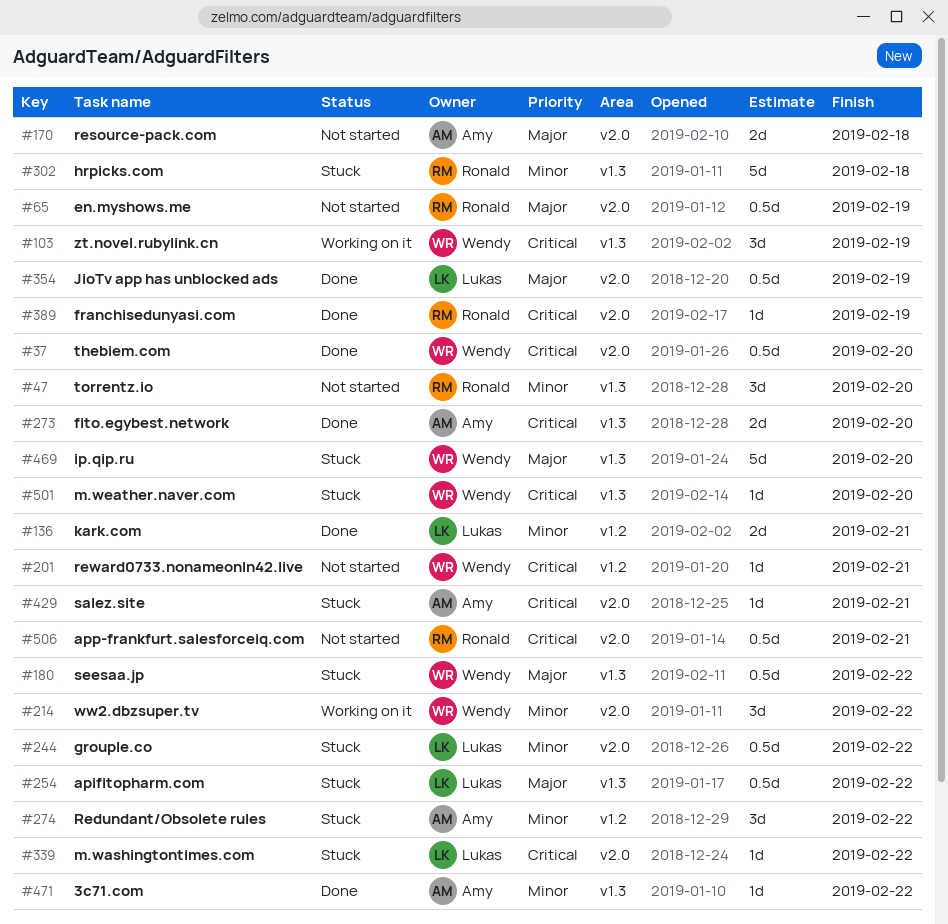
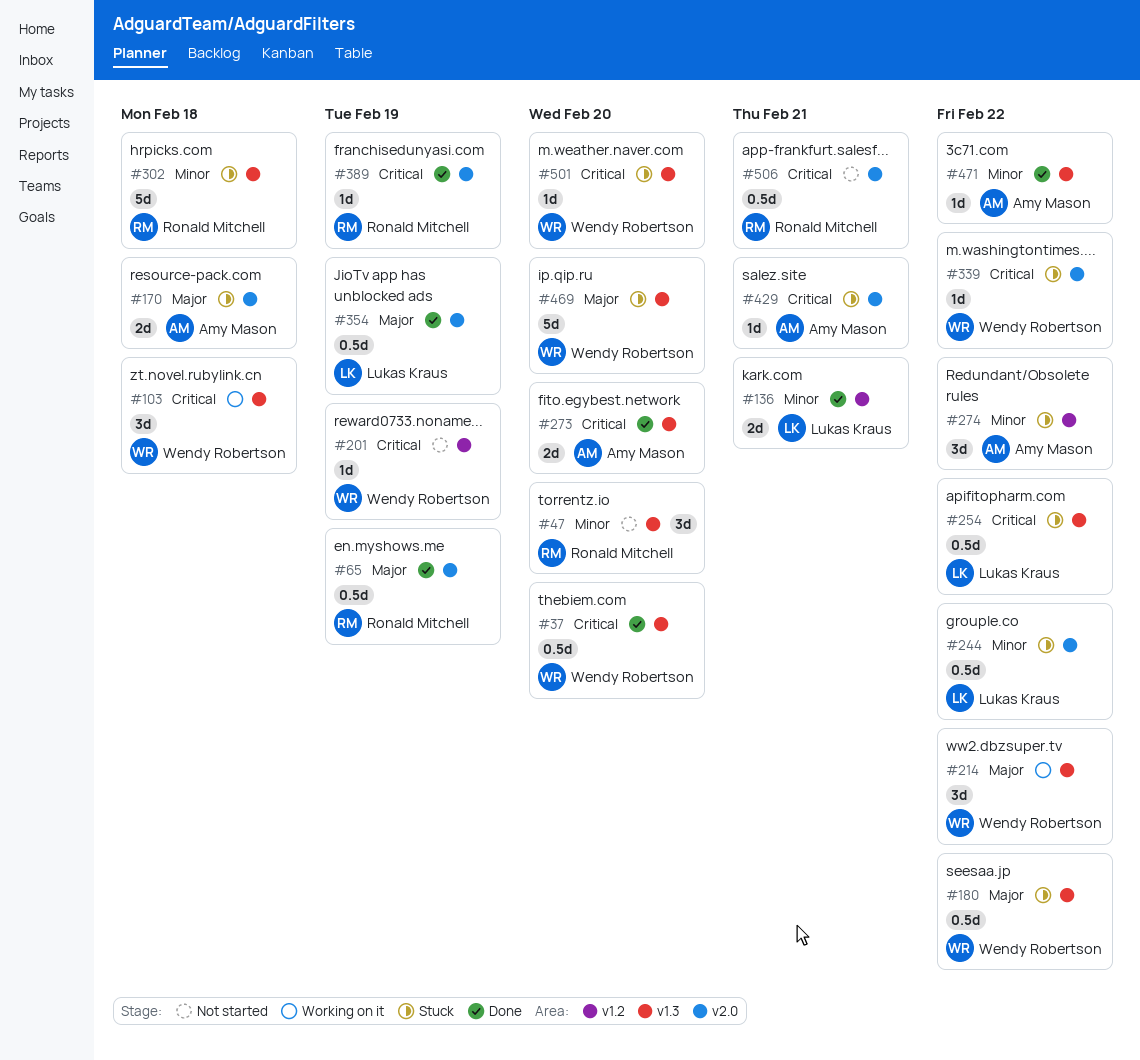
#37, label: v2.0 -> v1.3
#65, status: Not started -> Done
#103, due: Feb 19 -> Feb 18
#170, status: Not started -> Stuck
#201, due: Feb 21 -> Feb 19
#214, priority: Minor -> Major
#214, label: v2.0 -> v1.3
#254, priority: Major -> Critical
#339, owner: Lukas Kraus -> Wendy Robertson

